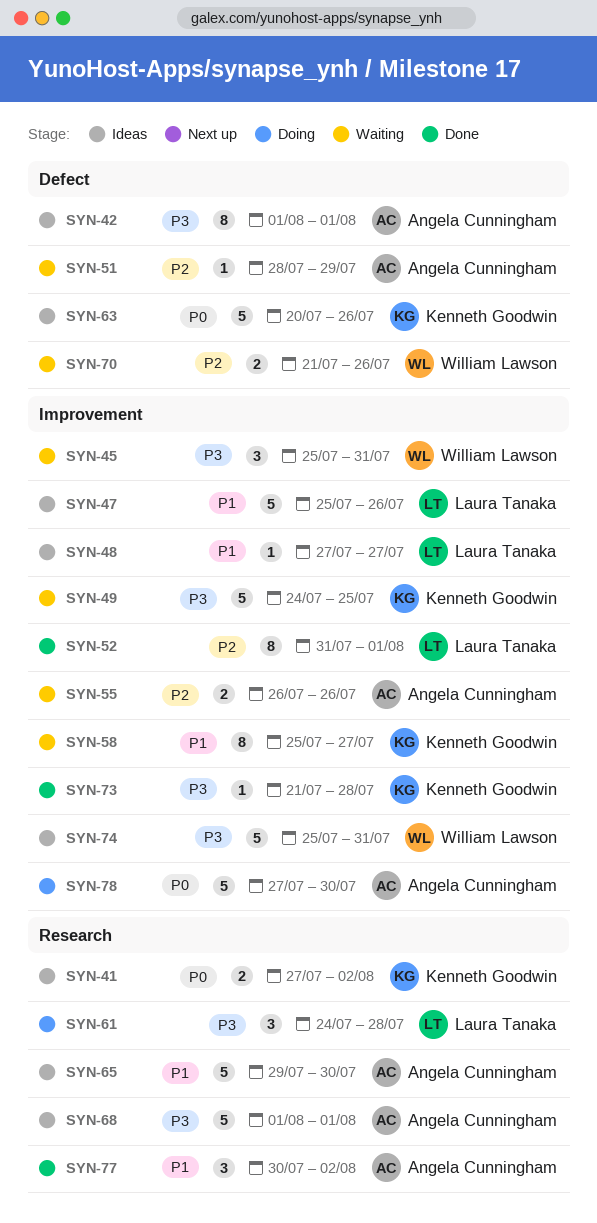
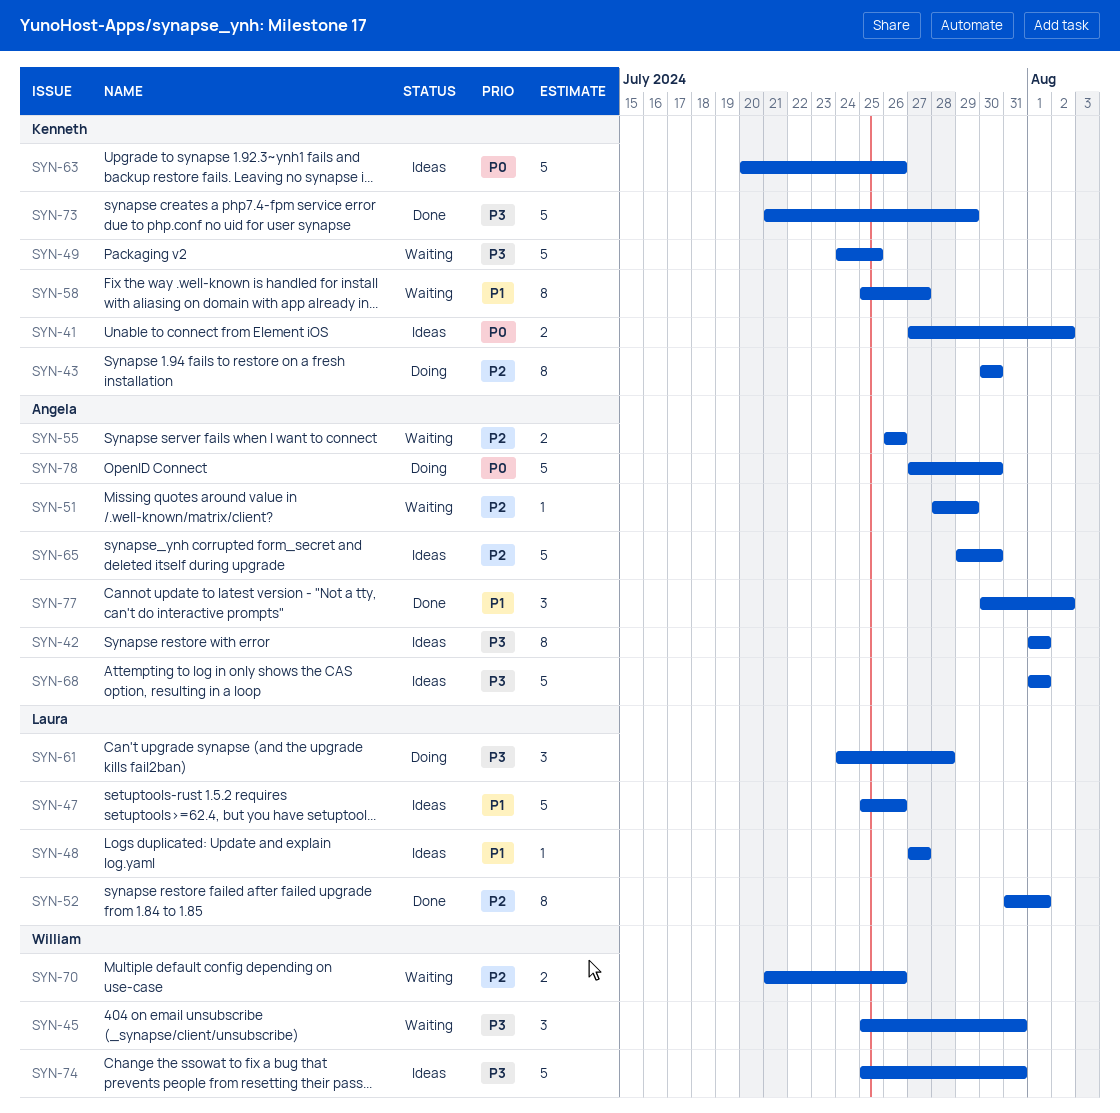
SYN-43: none -> present
SYN-65, priority: P1 -> P2
SYN-73, estimate: 1 -> 5
SYN-73, due: Jul 28 -> Jul 29

